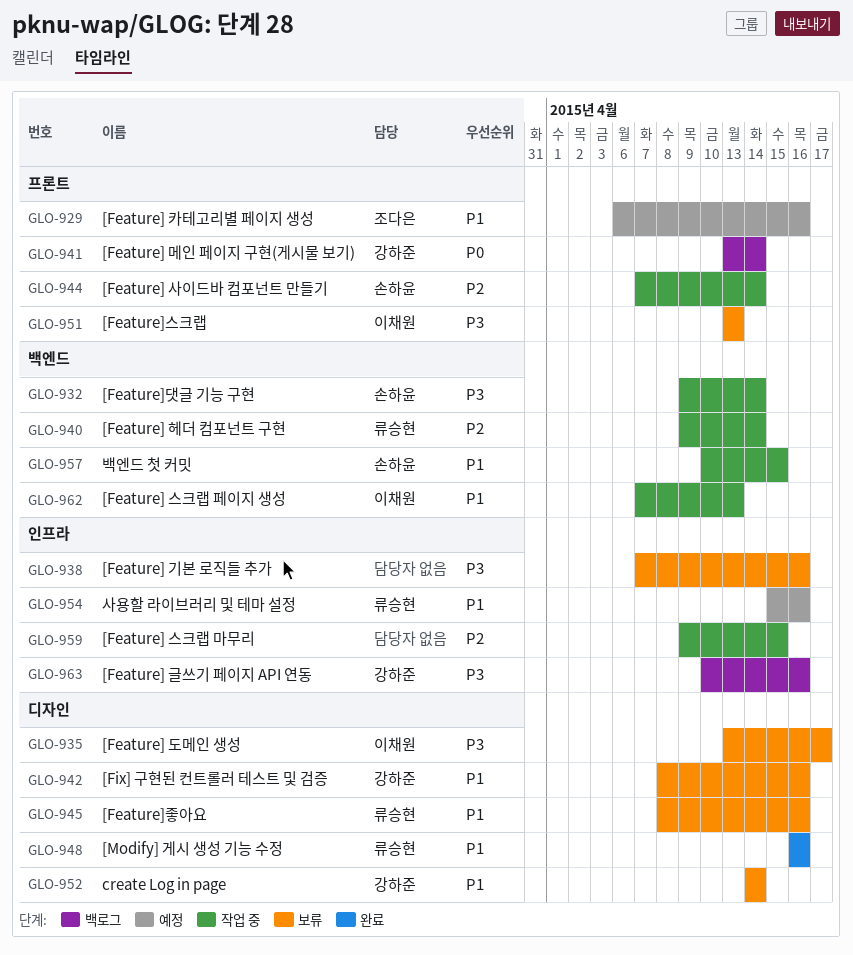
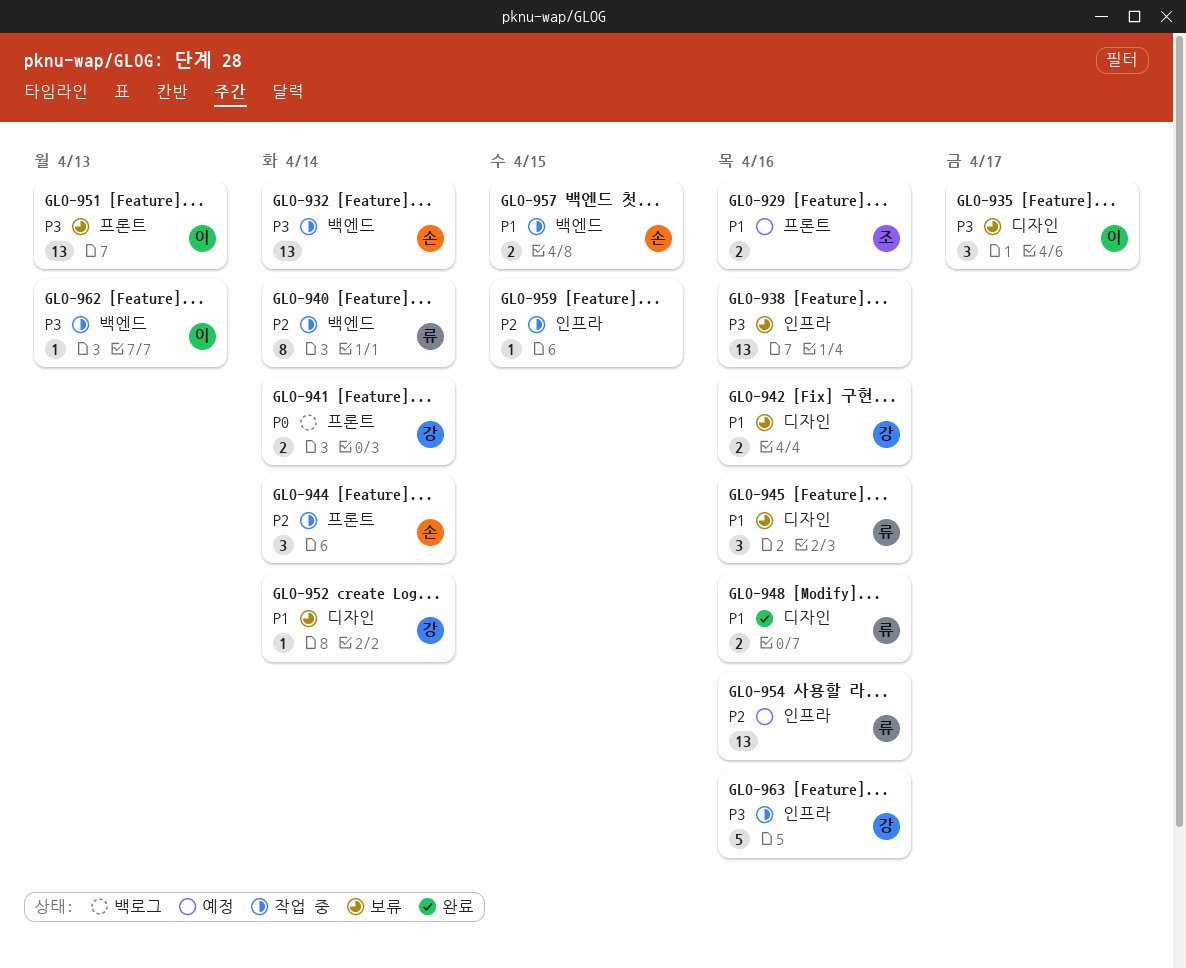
GLO-954, priority: P1 -> P2
GLO-962, priority: P1 -> P3
GLO-963, status: 백로그 -> 작업 중

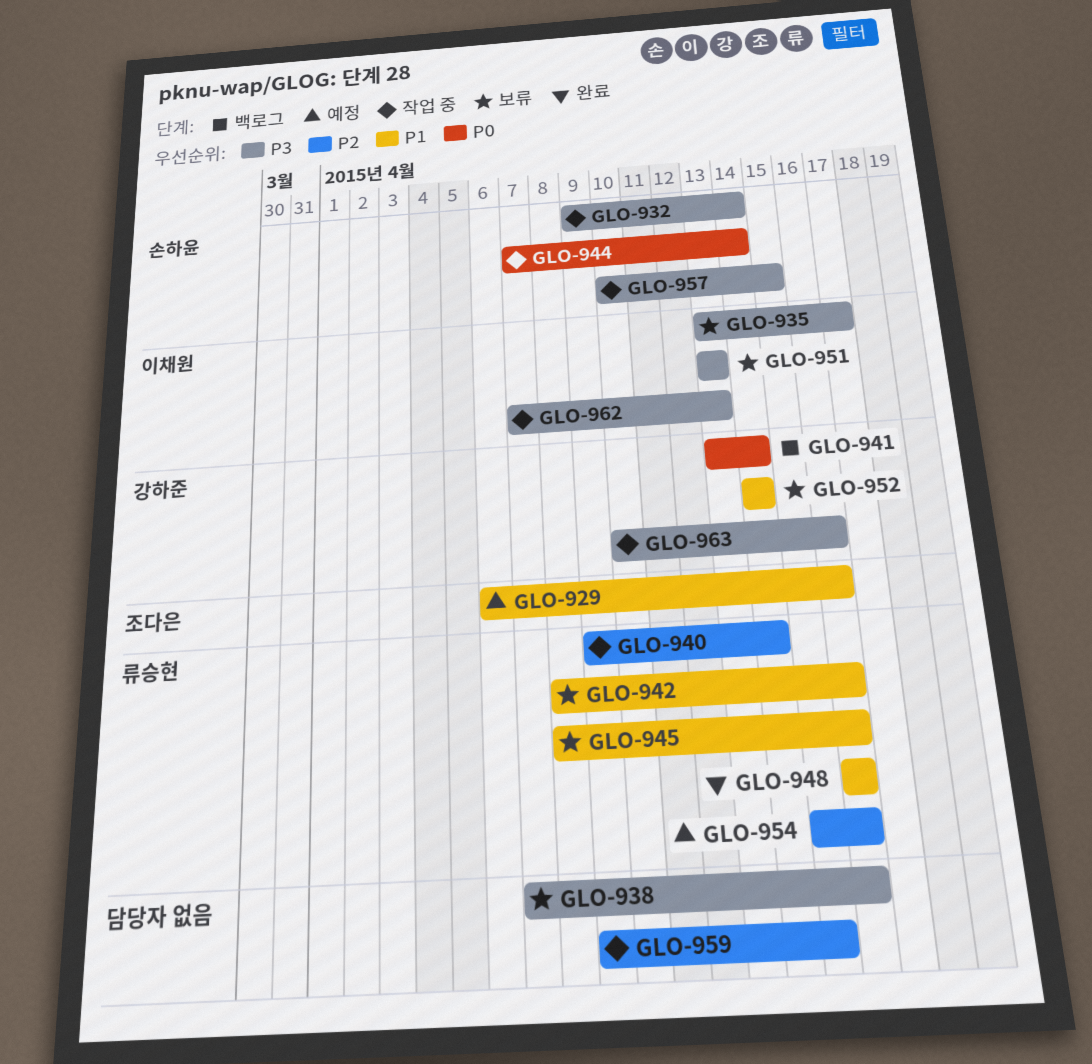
GLO-942, owner: 강하준 -> 류승현
GLO-944, priority: P2 -> P0
GLO-957, priority: P1 -> P3

